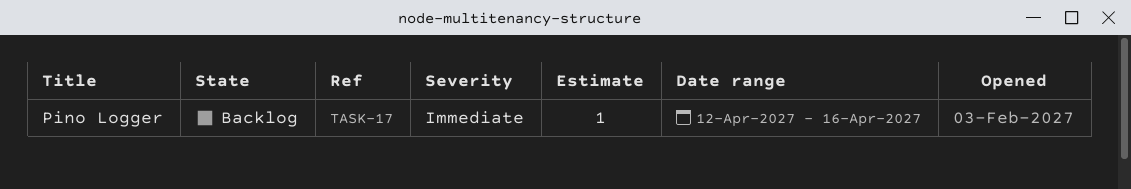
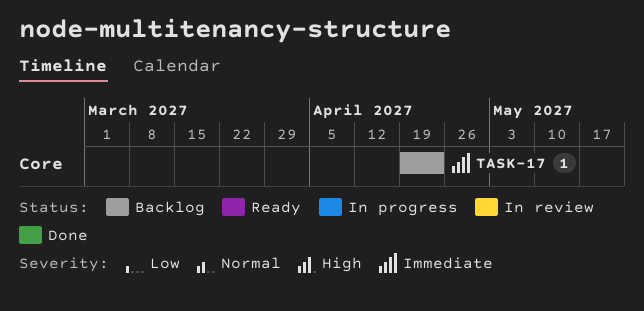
TASK-17, start: Apr 12 -> Apr 19
TASK-17, due: Apr 16 -> Apr 23

